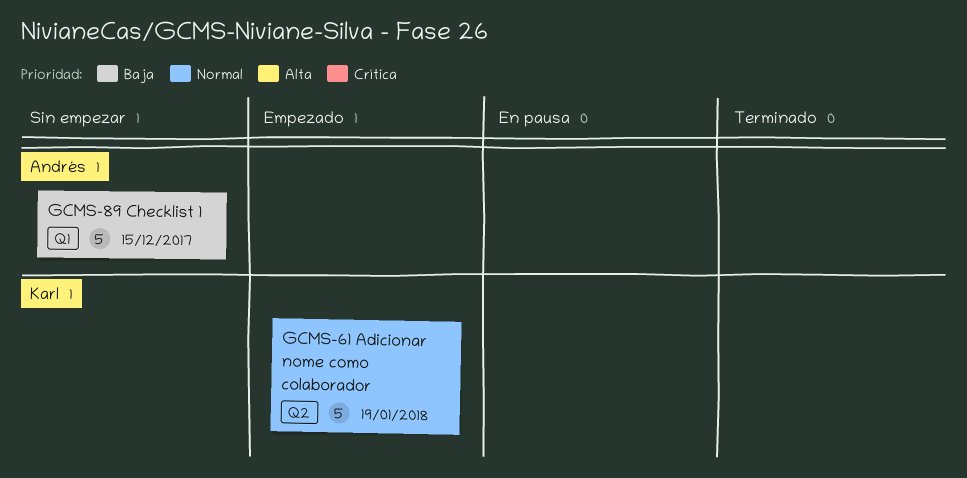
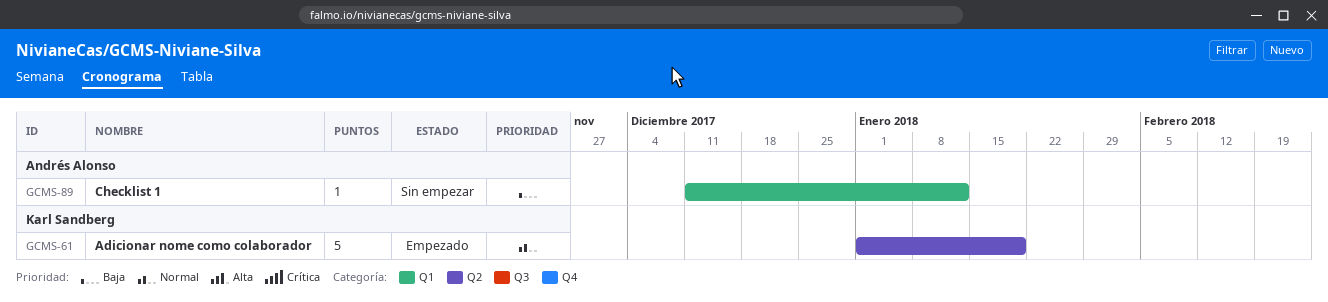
GCMS-89, estimate: 5 -> 1
GCMS-89, due: Dec 15 -> Jan 12

